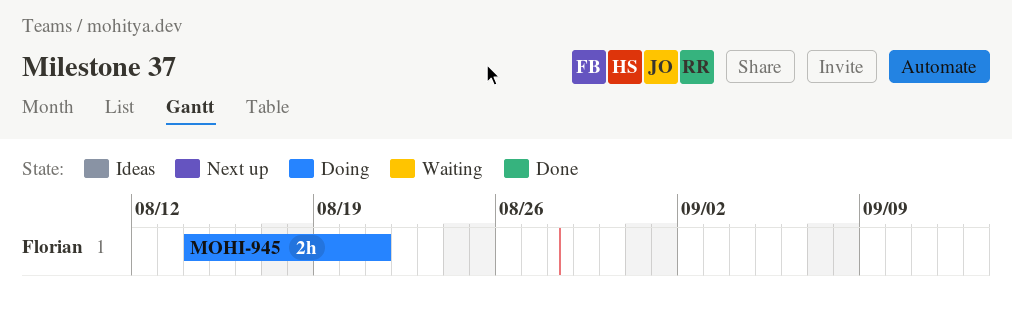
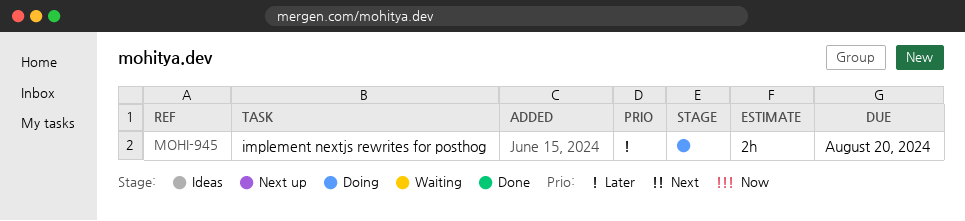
MOHI-945, due: Aug 21 -> Aug 20

